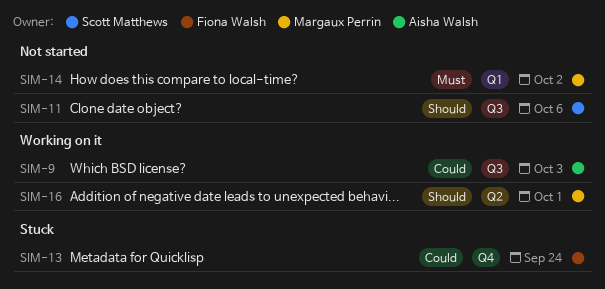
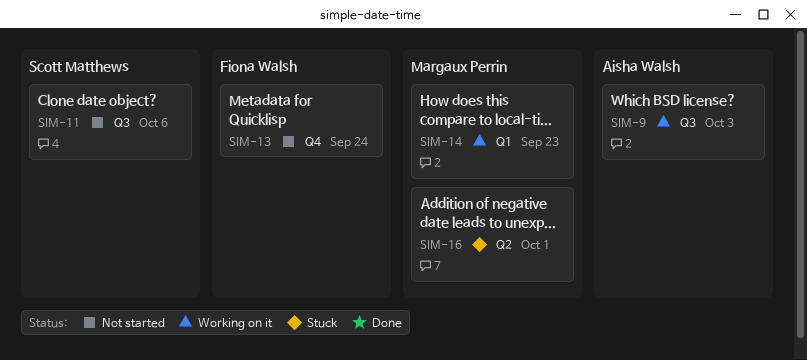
SIM-13, status: Stuck -> Not started
SIM-14, status: Not started -> Working on it
SIM-14, due: Oct 2 -> Sep 23
SIM-16, status: Working on it -> Stuck

